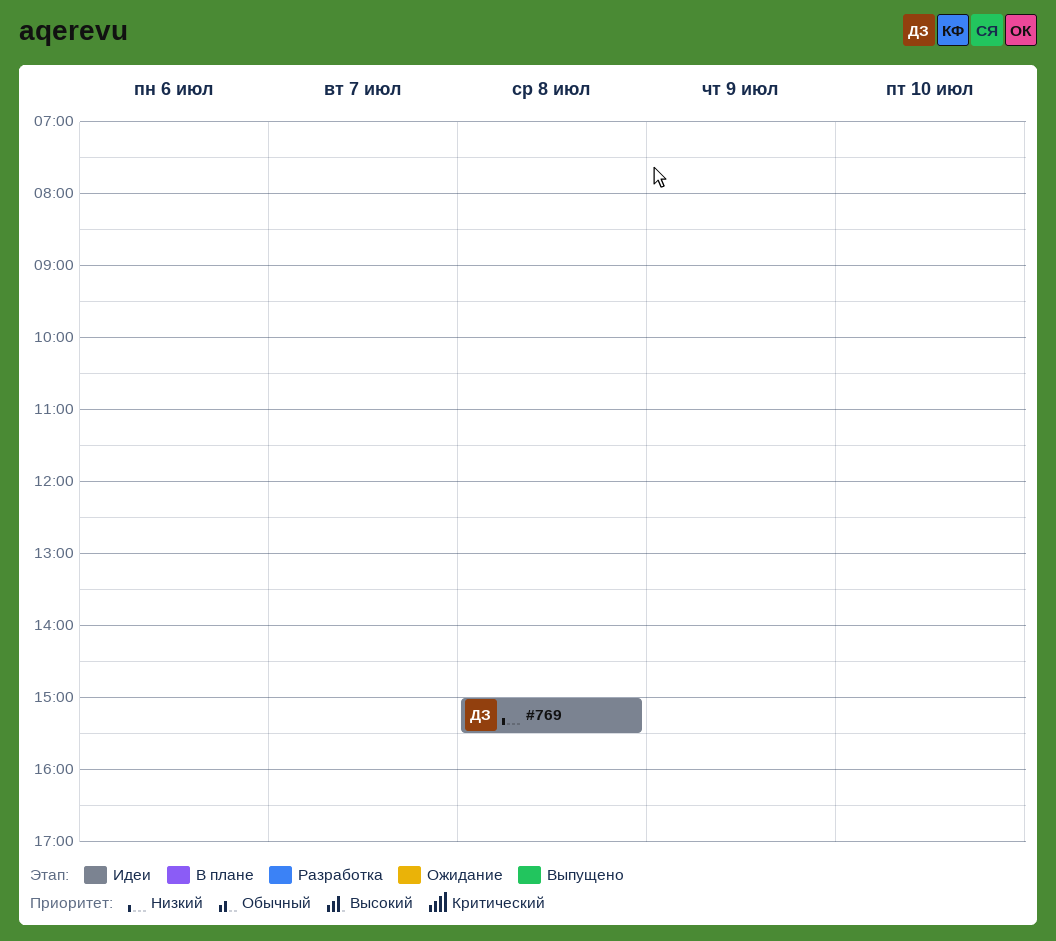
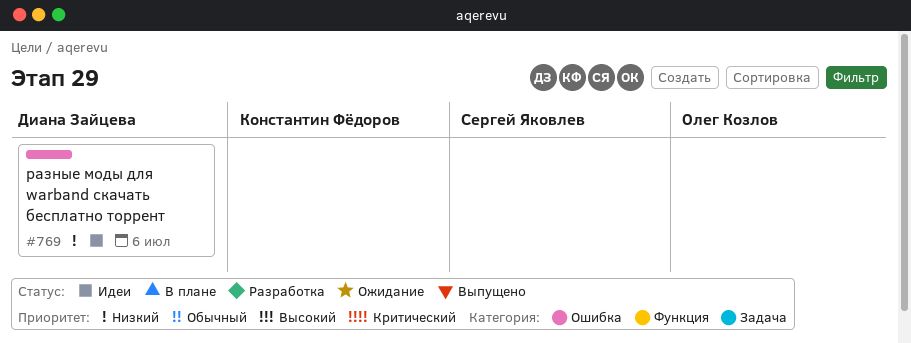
#769, day: Jul 8 -> Jul 6

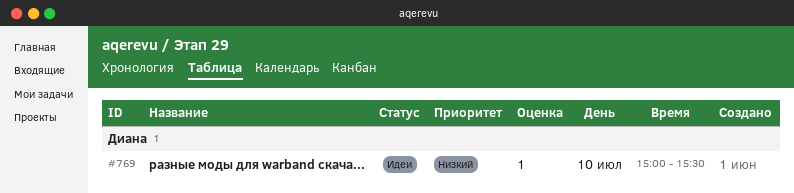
#769, day: Jul 6 -> Jul 10

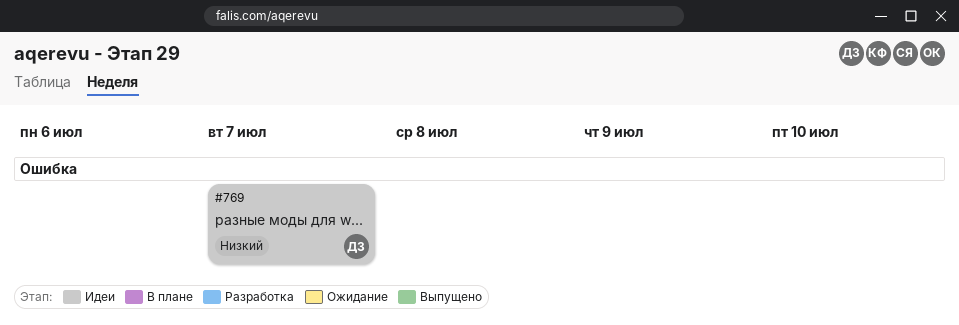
#769, day: Jul 10 -> Jul 7

